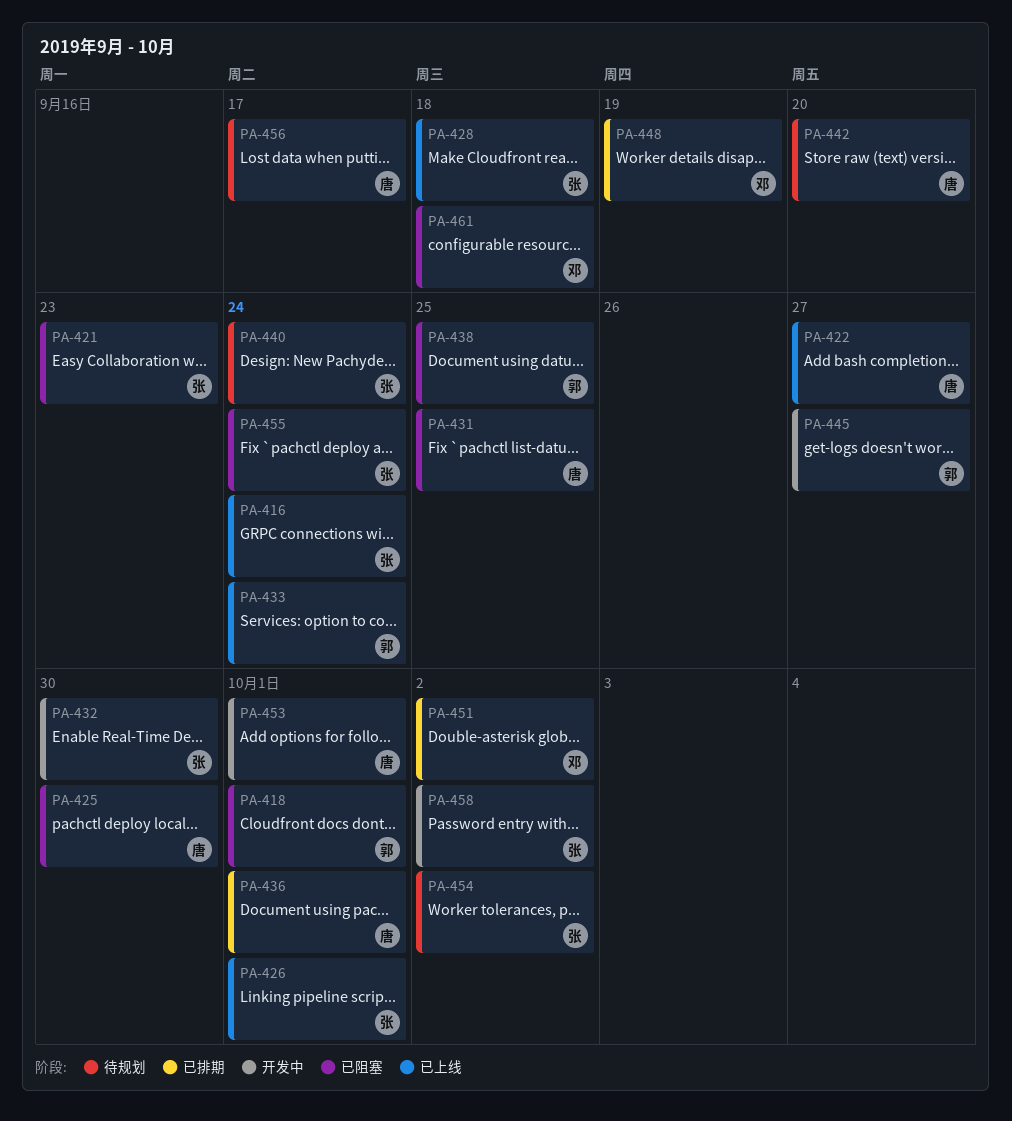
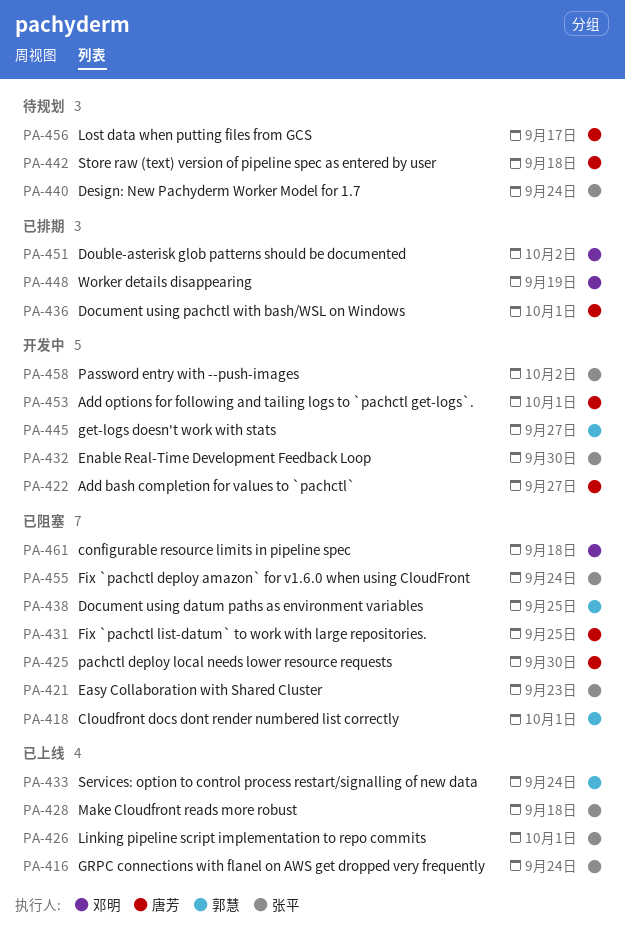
PA-422, status: 已上线 -> 开发中
PA-442, due: Sep 20 -> Sep 18
PA-454: present -> none

